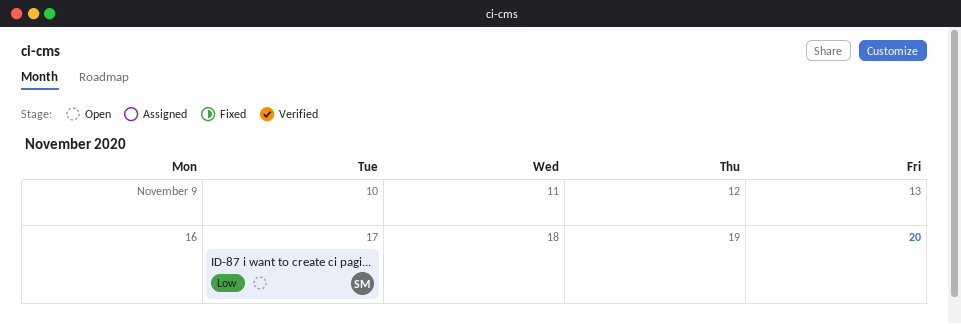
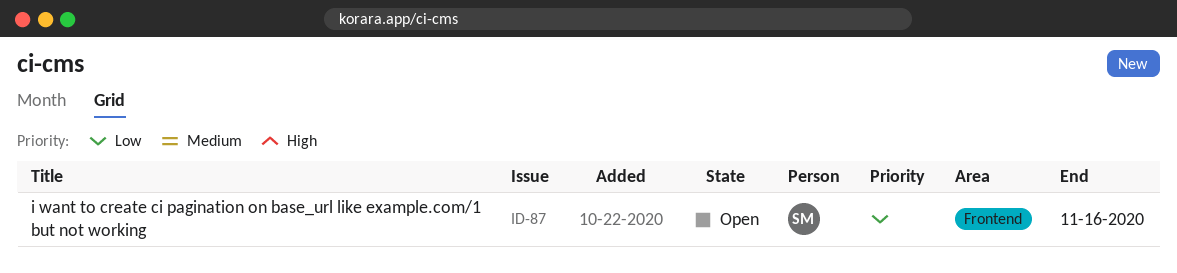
ID-87, due: Nov 17 -> Nov 16

